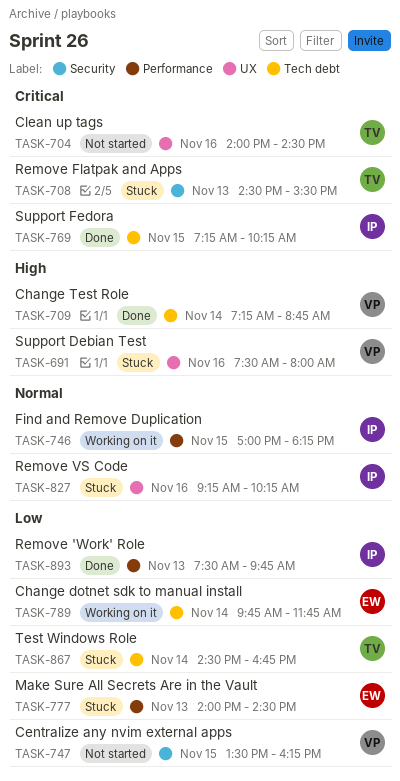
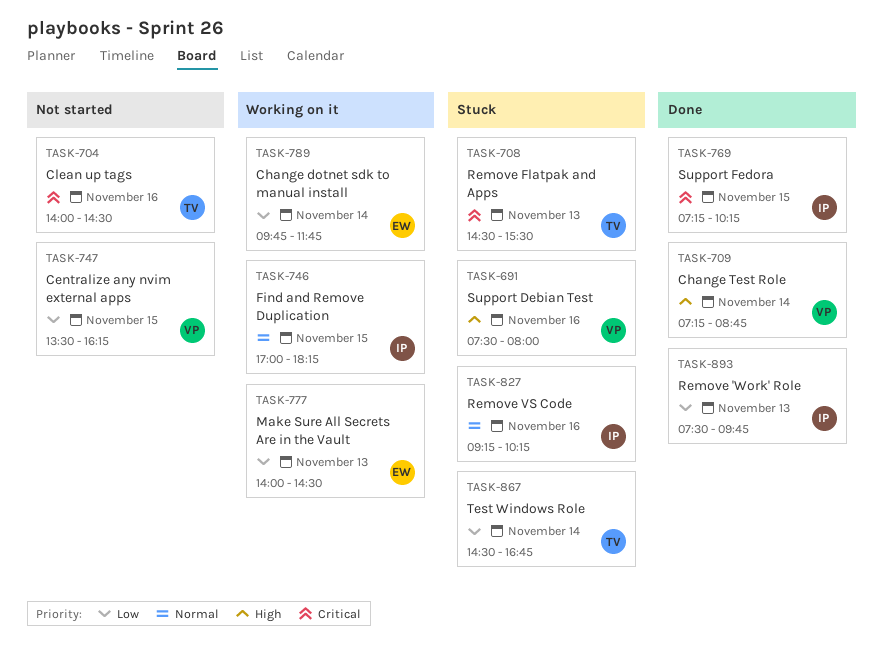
TASK-777, status: Stuck -> Working on it

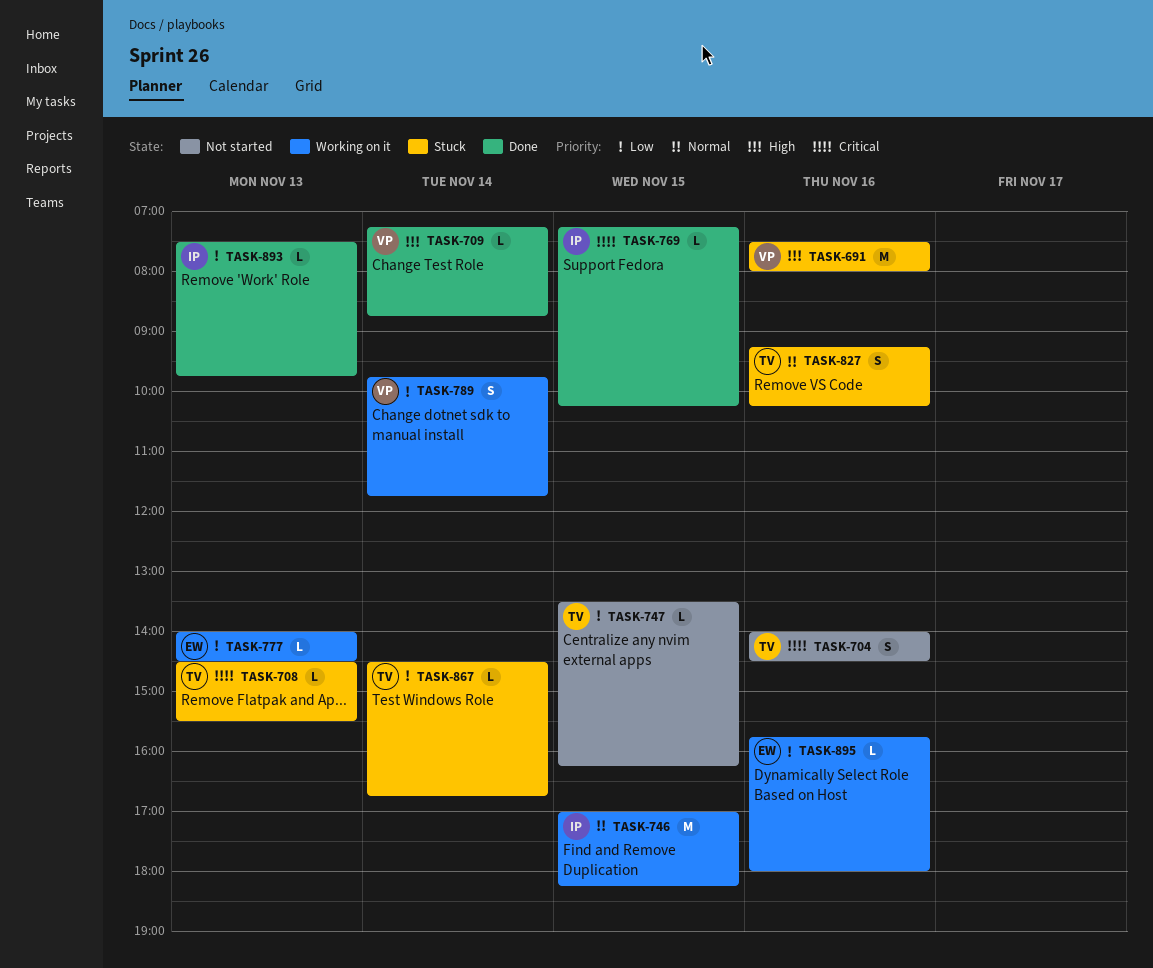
TASK-747, owner: VP -> TV
TASK-789, owner: EW -> VP
TASK-827, owner: IP -> TV
TASK-895: none -> present

